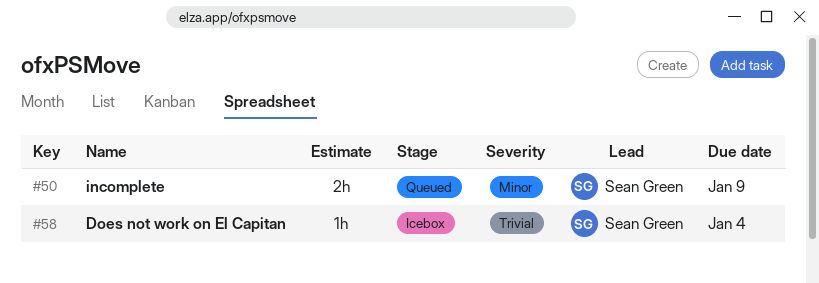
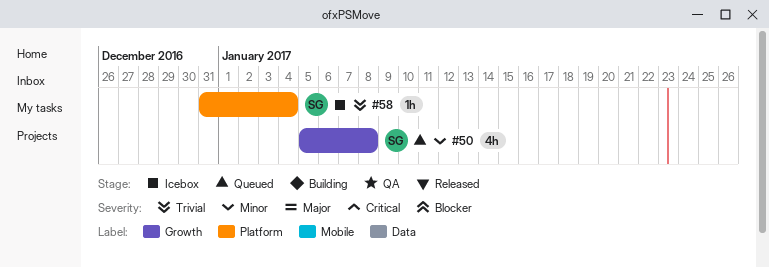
#50, estimate: 2h -> 4h
#50, due: Jan 9 -> Jan 8

